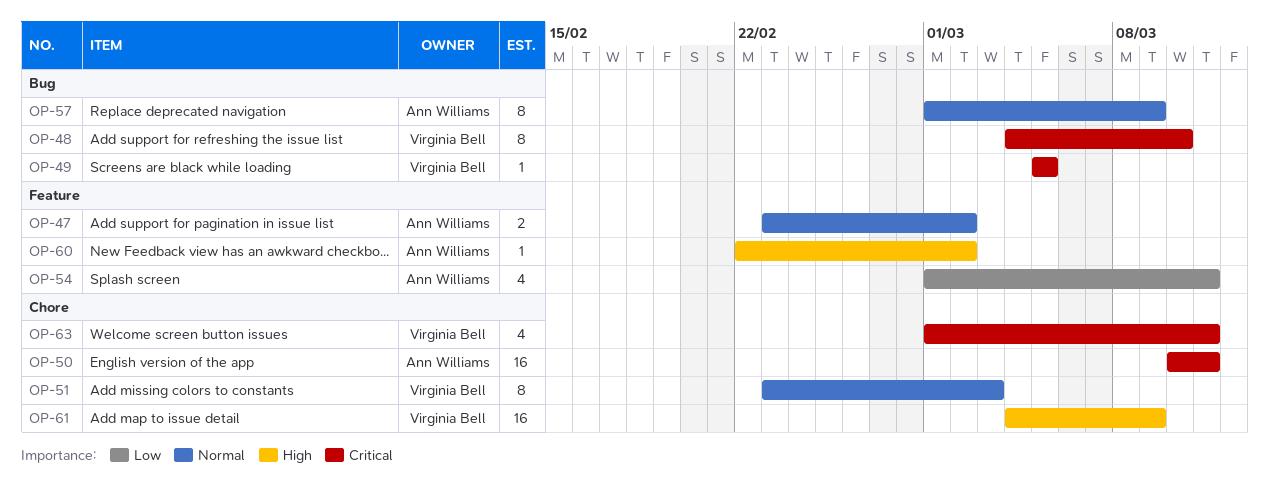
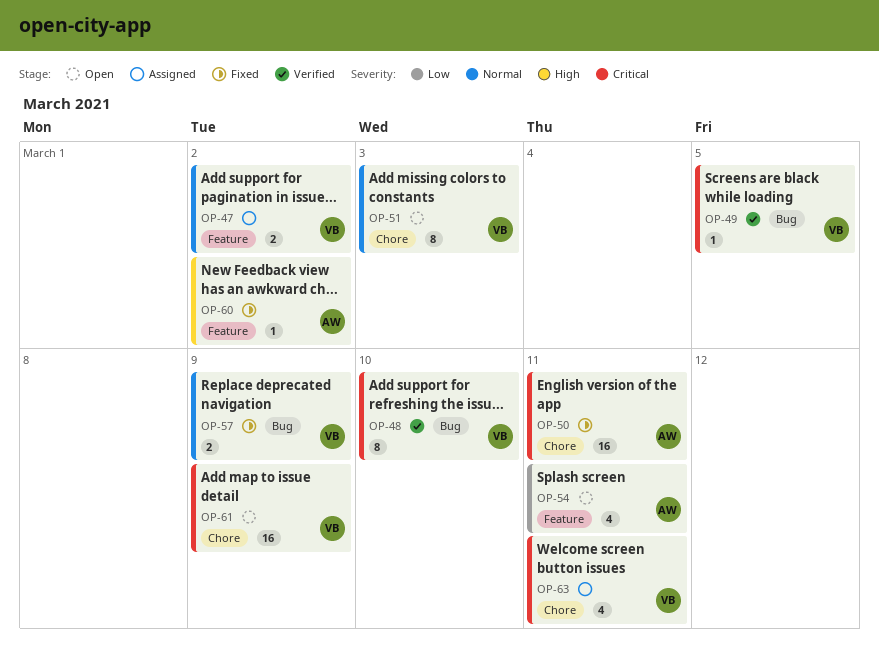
OP-47, owner: Ann Williams -> Virginia Bell
OP-57, owner: Ann Williams -> Virginia Bell
OP-57, estimate: 8 -> 2
OP-61, priority: High -> Critical

